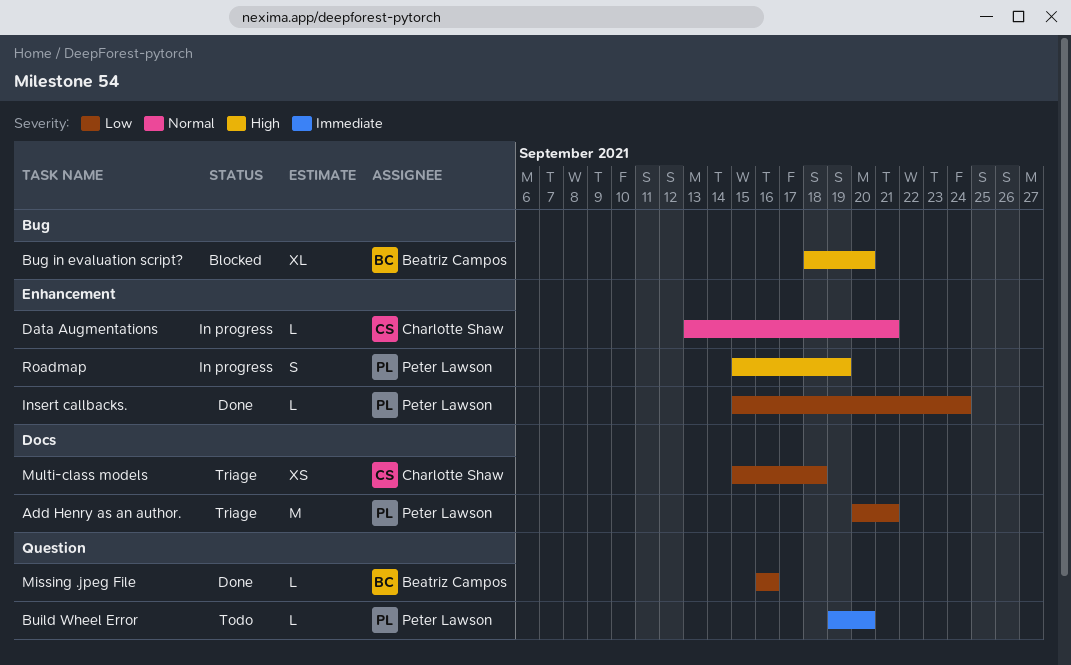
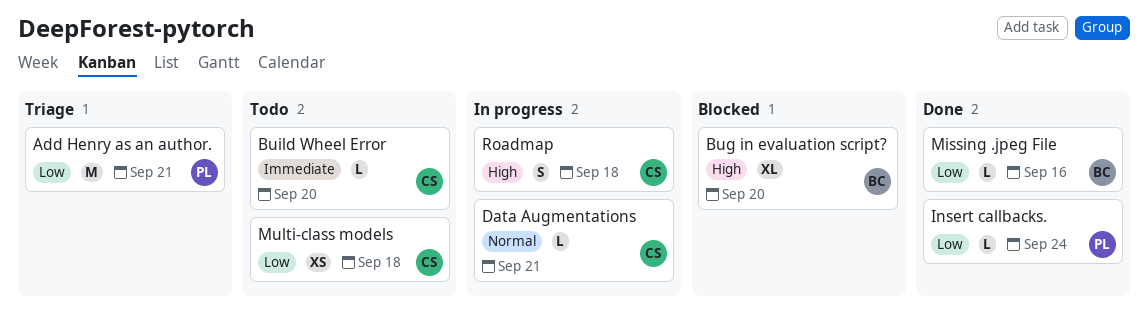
Build Wheel Error, owner: Peter Lawson -> Charlotte Shaw
Multi-class models, status: Triage -> Todo
Roadmap, owner: Peter Lawson -> Charlotte Shaw
Roadmap, due: Sep 19 -> Sep 18

